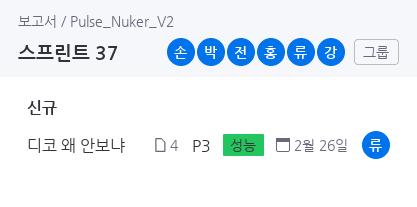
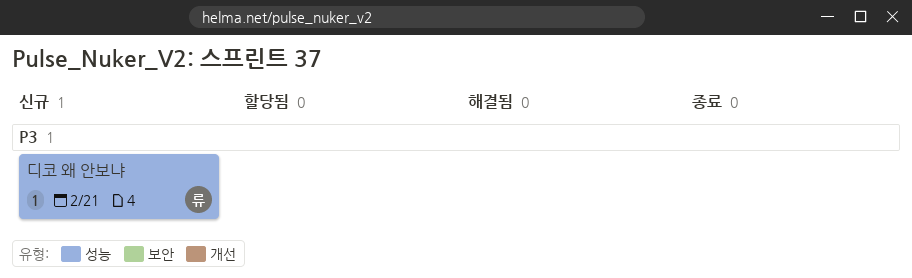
디코 왜 안보냐, due: Feb 26 -> Feb 21

